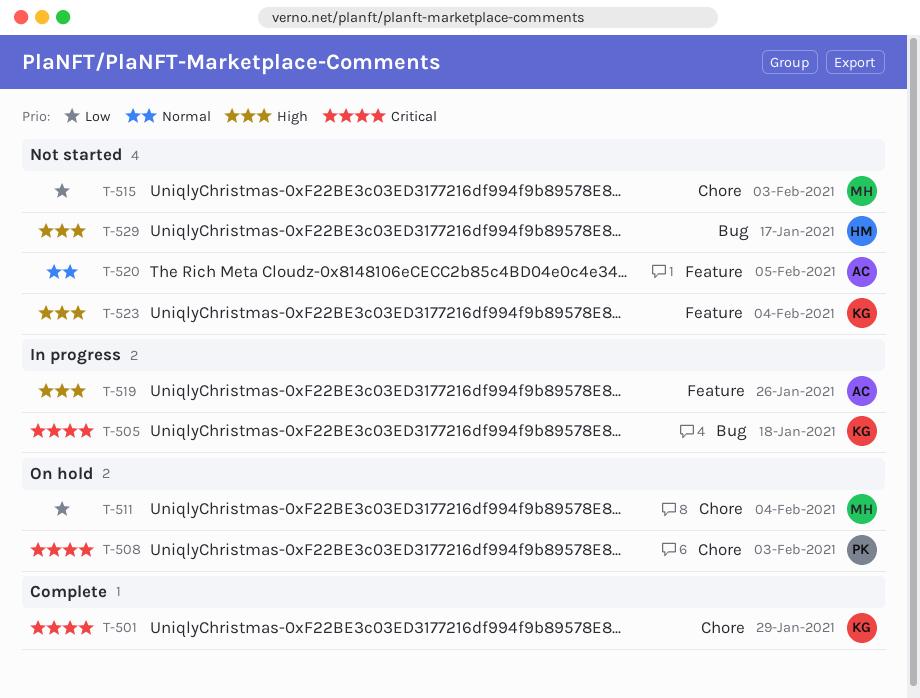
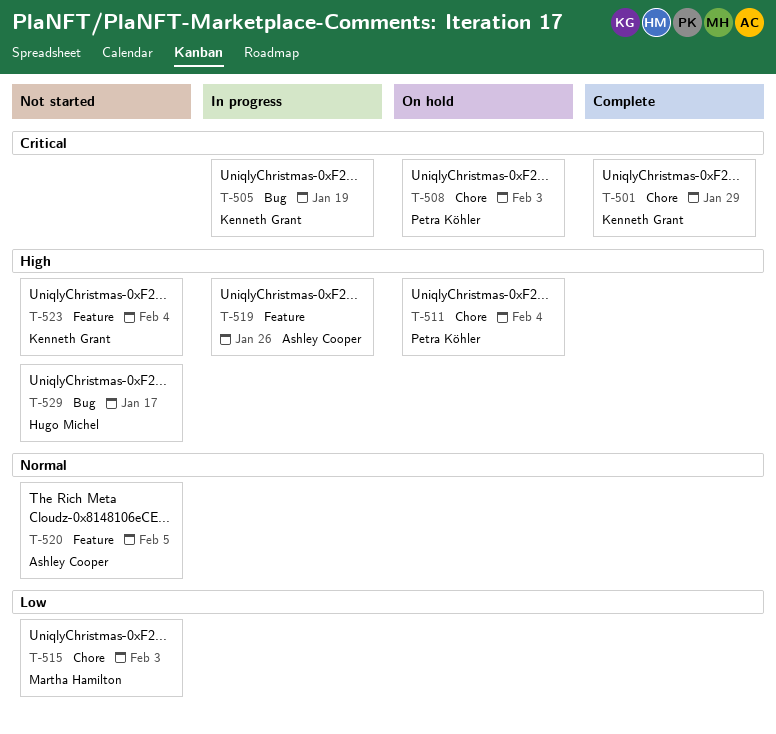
T-505, due: Jan 18 -> Jan 19
T-511, owner: Martha Hamilton -> Petra Köhler
T-511, priority: Low -> High

